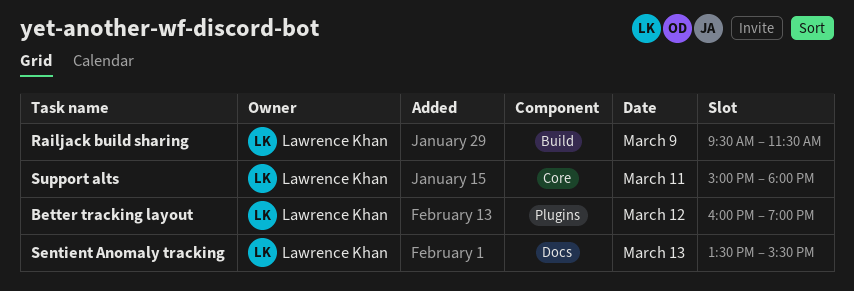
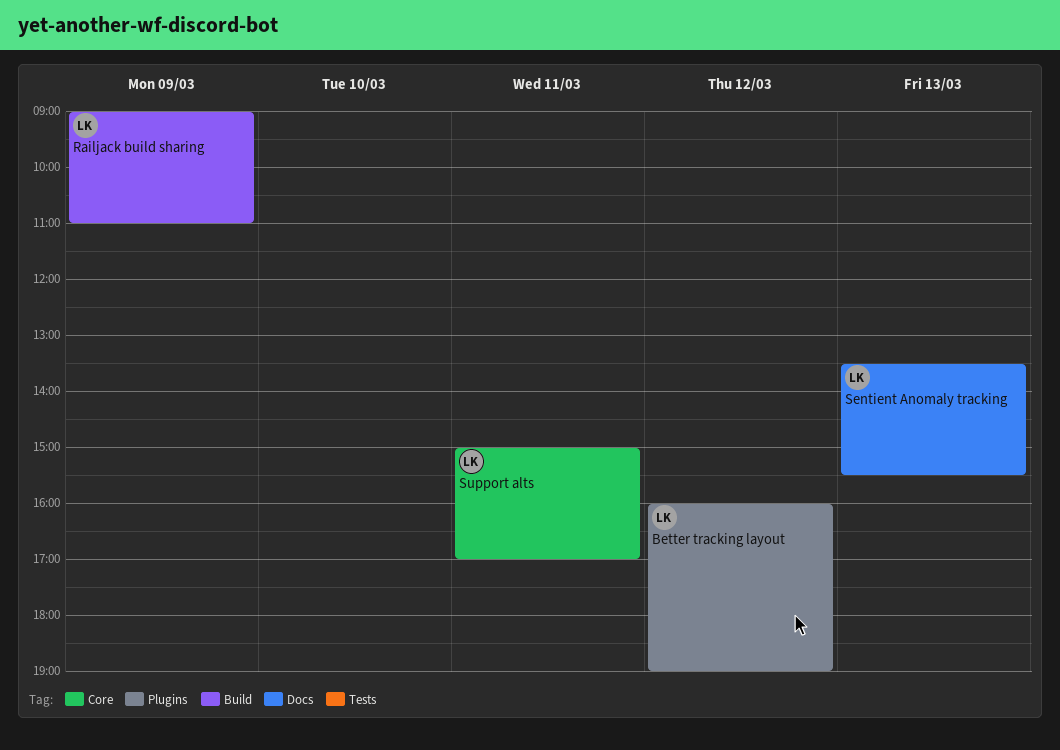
Railjack build sharing, begins: 09:30 -> 09:00
Railjack build sharing, ends: 11:30 -> 11:00
Support alts, ends: 18:00 -> 17:00

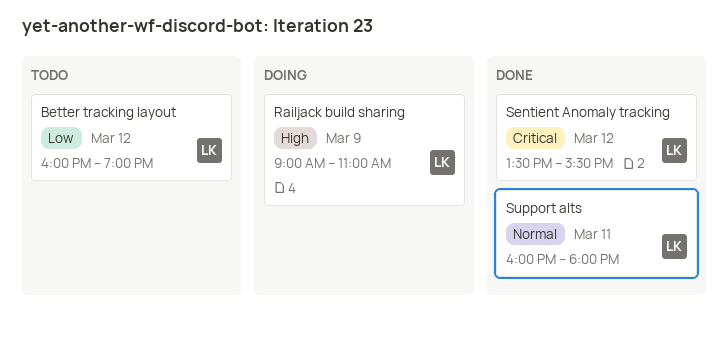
Sentient Anomaly tracking, day: Mar 13 -> Mar 12
Support alts, begins: 15:00 -> 16:00
Support alts, ends: 17:00 -> 18:00

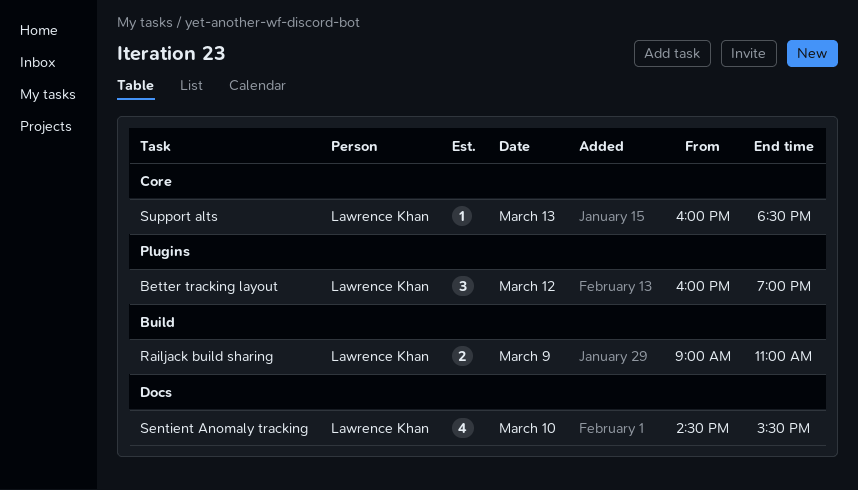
Sentient Anomaly tracking, day: Mar 12 -> Mar 10
Sentient Anomaly tracking, begins: 13:30 -> 14:30
Support alts, day: Mar 11 -> Mar 13
Support alts, ends: 18:00 -> 18:30

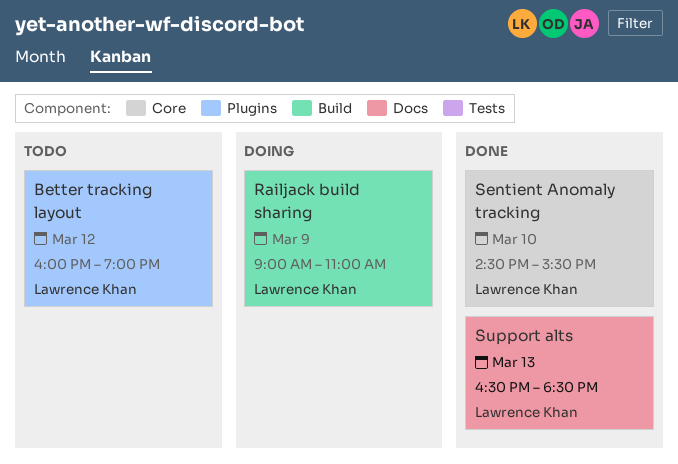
Sentient Anomaly tracking, label: Docs -> Core
Support alts, label: Core -> Docs
Support alts, begins: 16:00 -> 16:30

